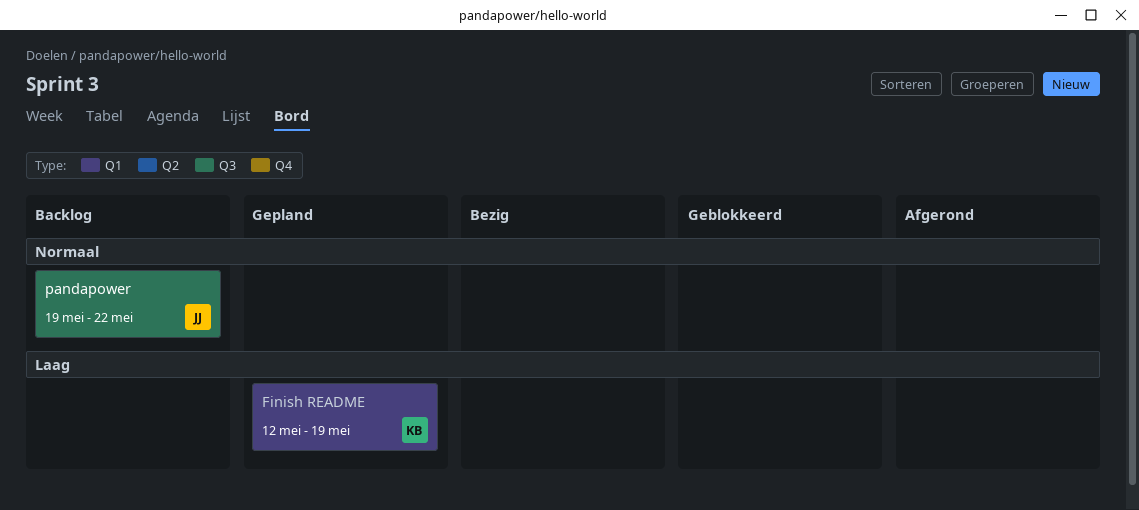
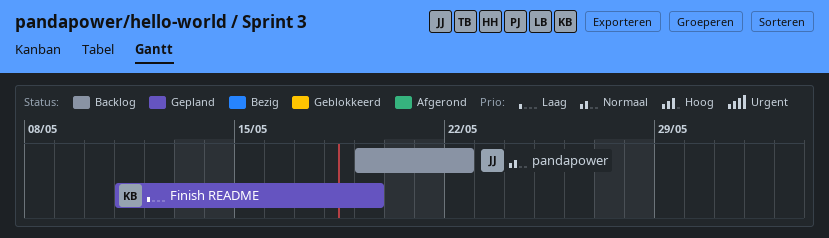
Finish README, start: May 12 -> May 11

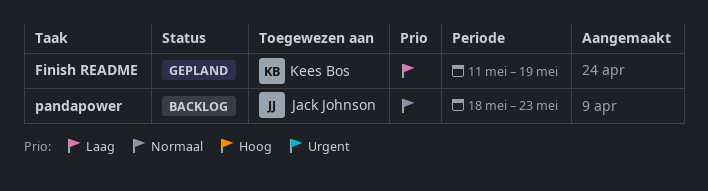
pandapower, start: May 19 -> May 18
pandapower, due: May 22 -> May 23

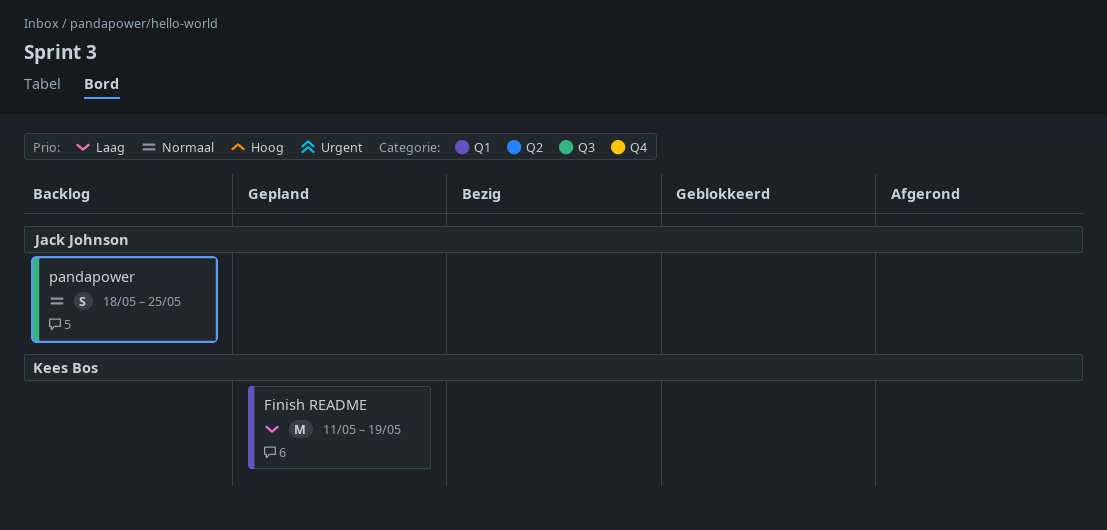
pandapower, due: May 23 -> May 25

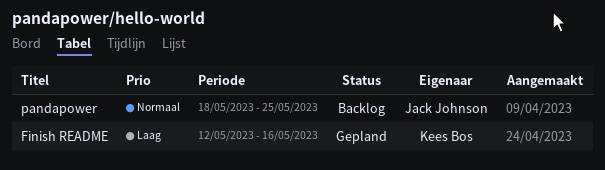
Finish README, start: May 11 -> May 12
Finish README, due: May 19 -> May 16

